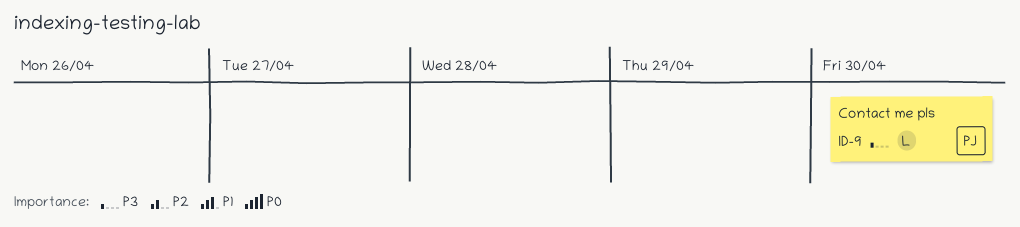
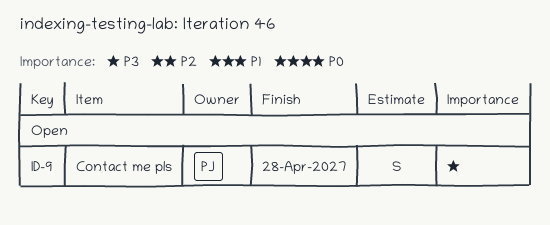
ID-9, estimate: L -> S
ID-9, due: Apr 30 -> Apr 28

